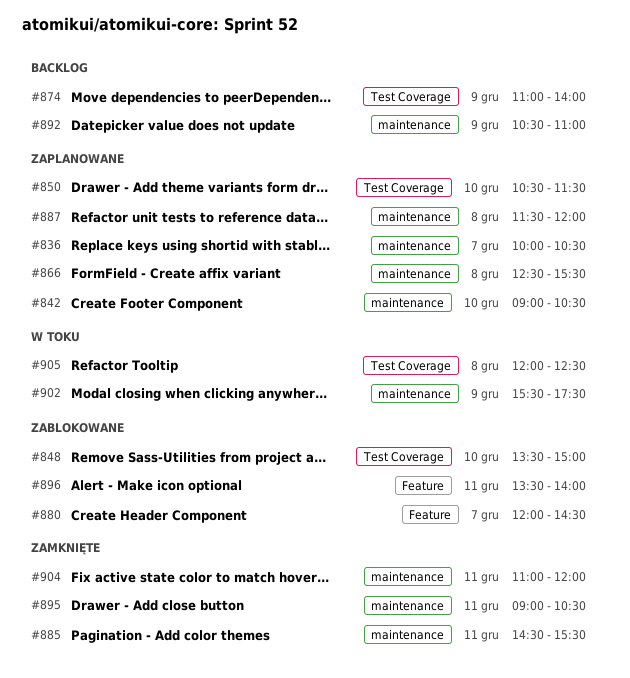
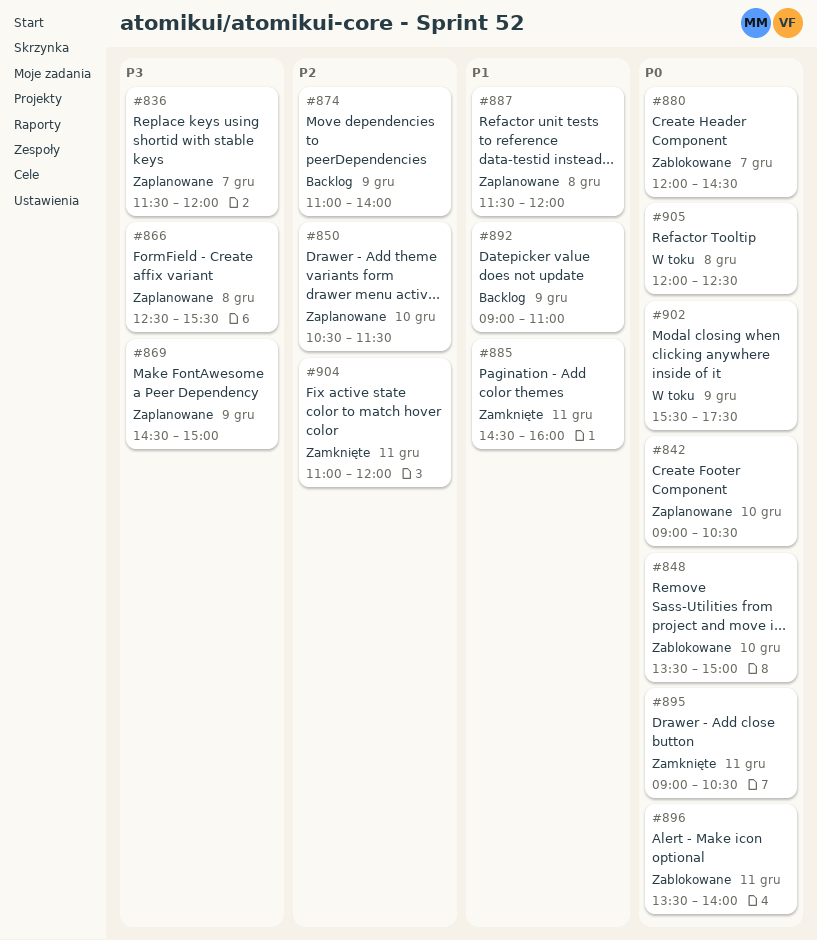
#836, begins: 10:00 -> 11:30
#836, ends: 10:30 -> 12:00
#869: none -> present
#885, ends: 15:30 -> 16:00
#892, begins: 10:30 -> 09:00

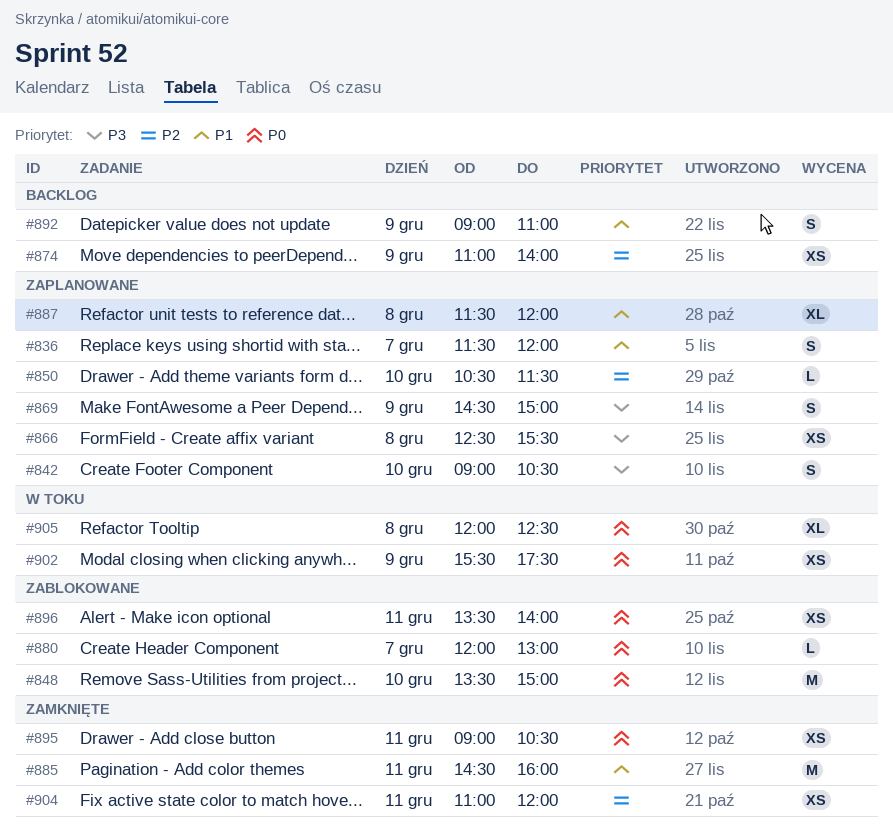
#836, priority: P3 -> P1
#842, priority: P0 -> P3
#880, ends: 14:30 -> 13:00

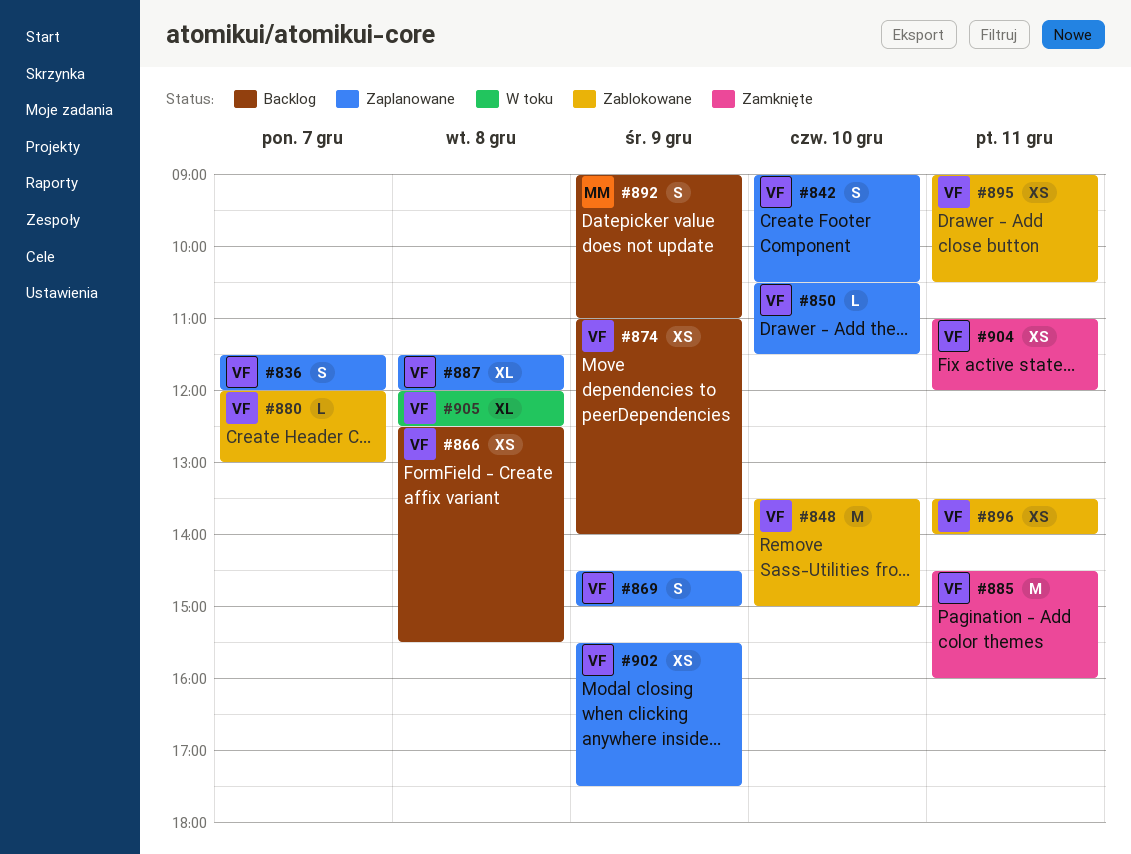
#866, status: Zaplanowane -> Backlog
#895, status: Zamknięte -> Zablokowane
#902, status: W toku -> Zaplanowane

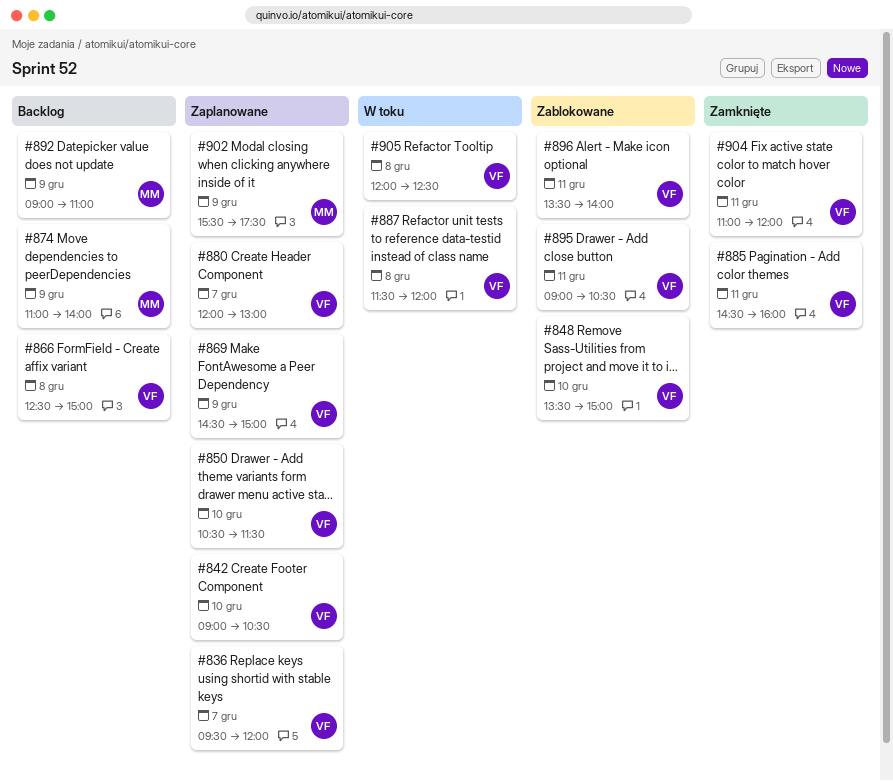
#836, begins: 11:30 -> 09:30
#866, ends: 15:30 -> 15:00
#874, owner: VF -> MM
#880, status: Zablokowane -> Zaplanowane
#887, status: Zaplanowane -> W toku
#902, owner: VF -> MM

